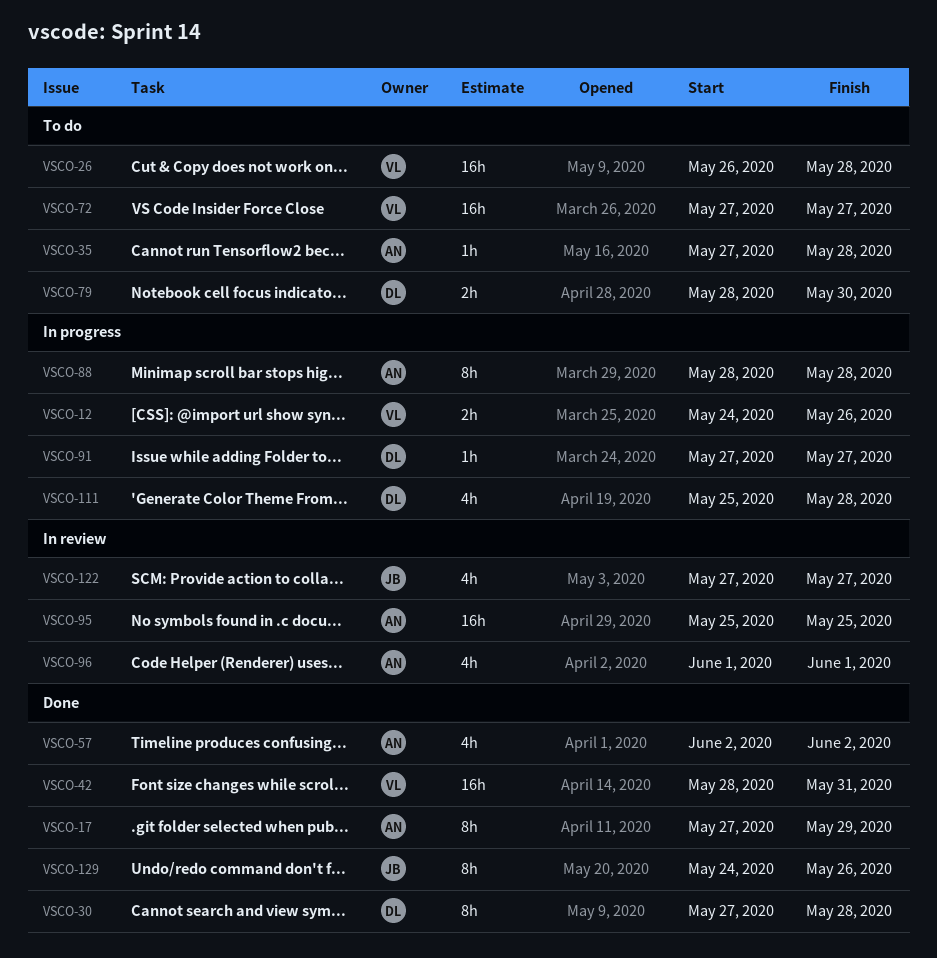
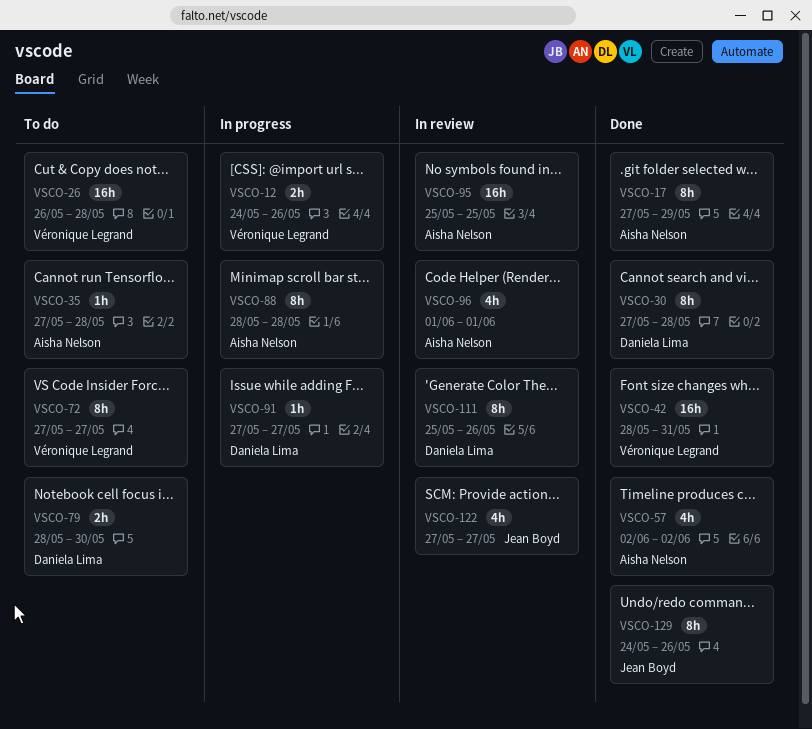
VSCO-72, estimate: 16h -> 8h
VSCO-111, status: In progress -> In review
VSCO-111, estimate: 4h -> 8h
VSCO-111, due: May 28 -> May 26

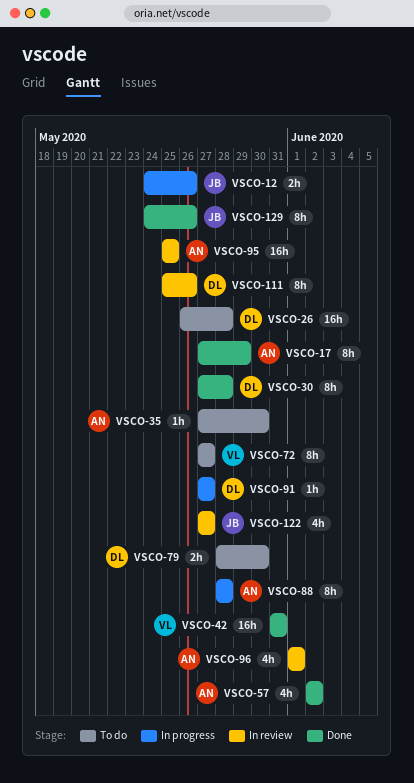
VSCO-12, owner: Véronique Legrand -> Jean Boyd
VSCO-26, owner: Véronique Legrand -> Daniela Lima
VSCO-35, due: May 28 -> May 30
VSCO-42, start: May 28 -> May 31

